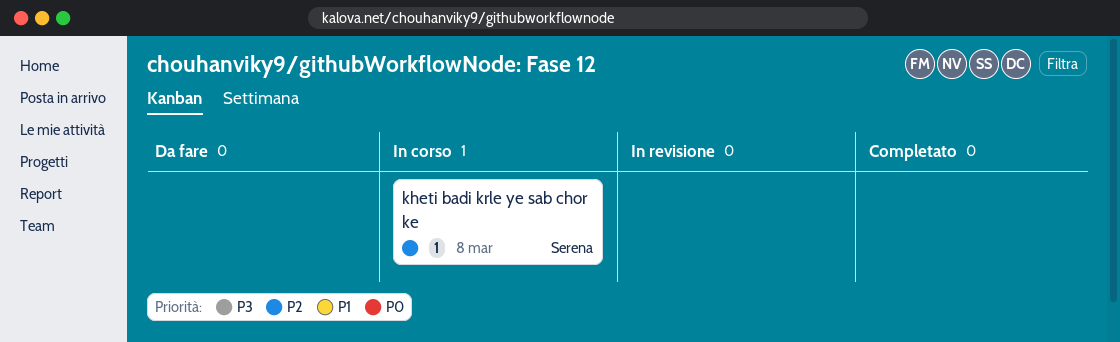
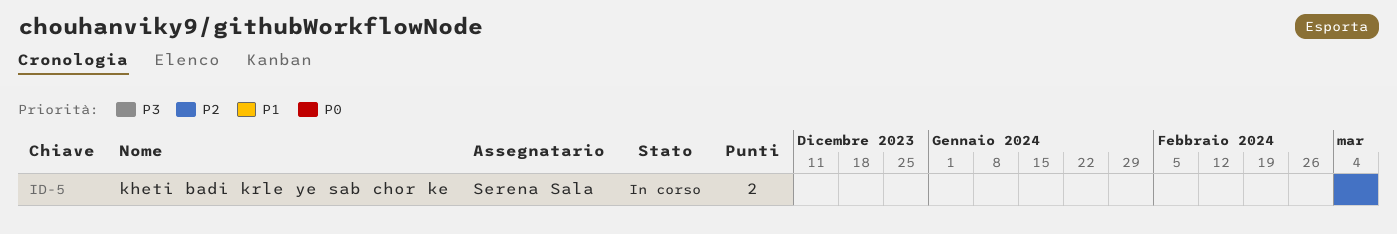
kheti badi krle ye sab chor ke, estimate: 1 -> 2

